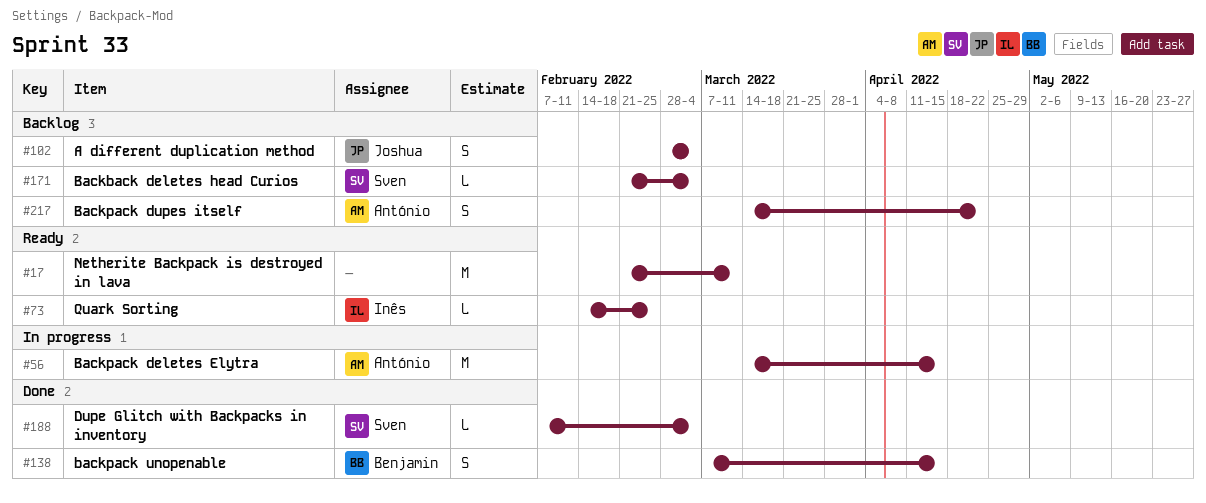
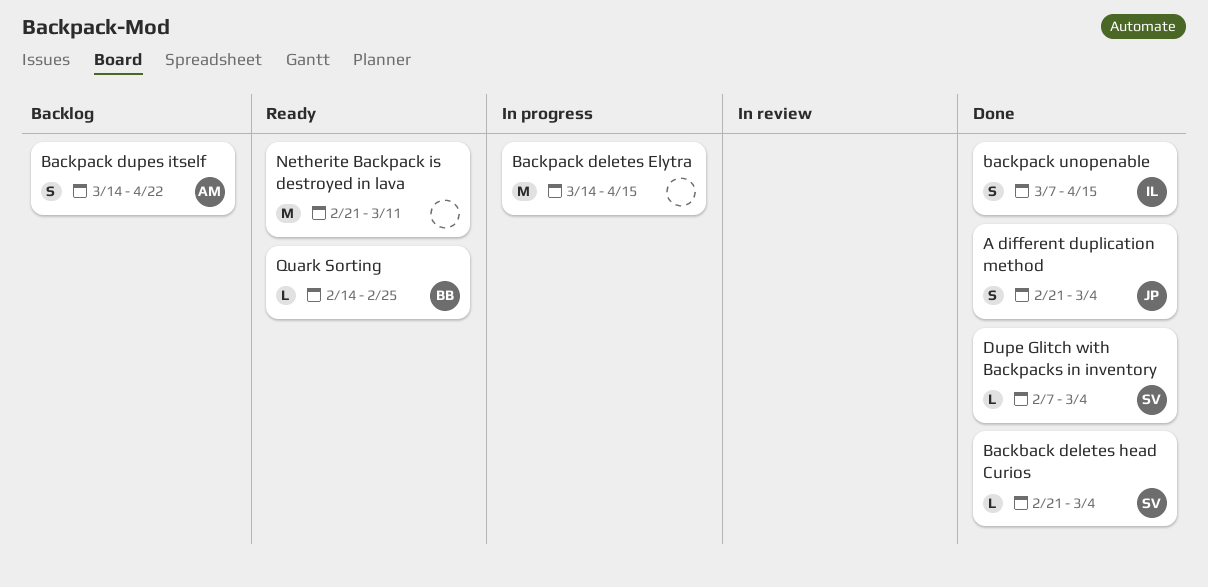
A different duplication method, status: Backlog -> Done
A different duplication method, start: Feb 28 -> Feb 21
Backback deletes head Curios, status: Backlog -> Done
Backpack deletes Elytra, owner: António -> none
backpack unopenable, owner: Benjamin -> Inês
Quark Sorting, owner: Inês -> Benjamin

